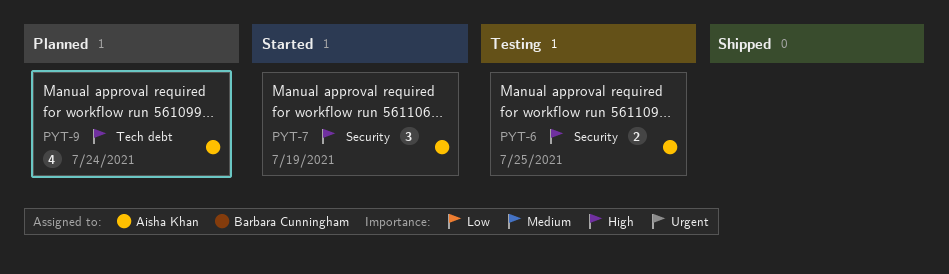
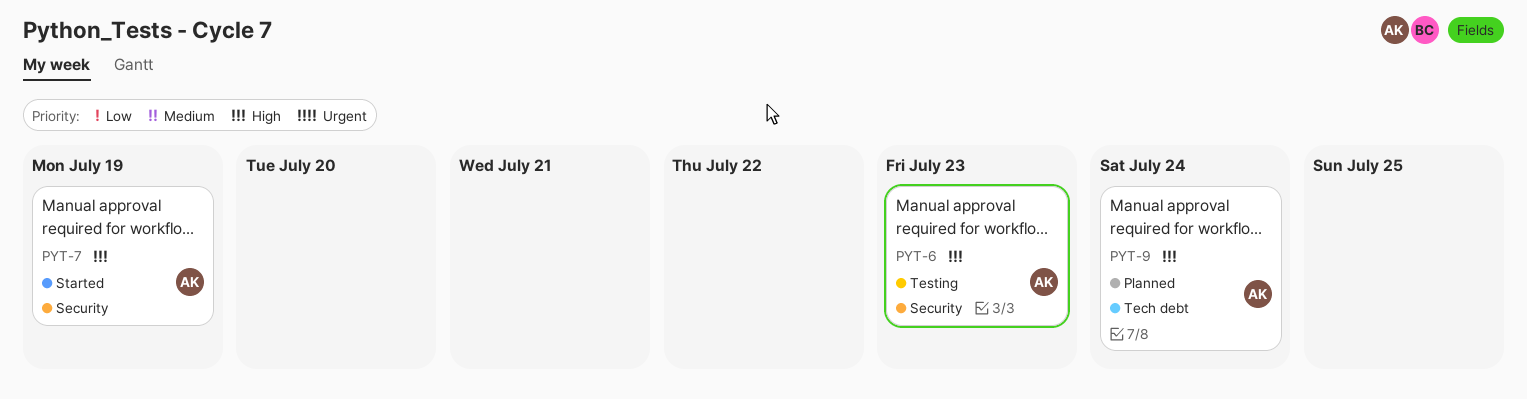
PYT-6, due: Jul 25 -> Jul 23

